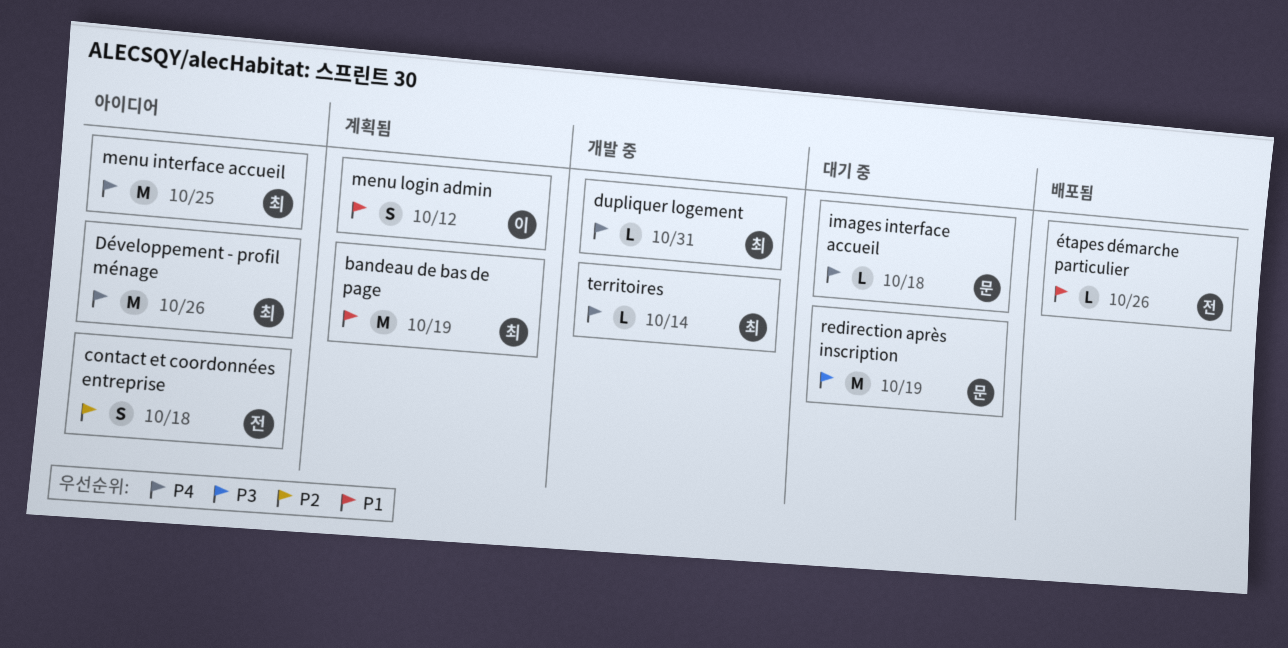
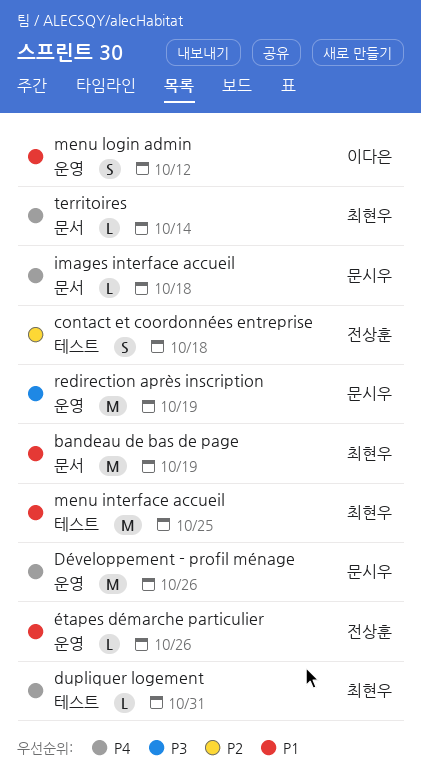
Développement - profil ménage, owner: 최현우 -> 문시우
menu interface accueil, priority: P4 -> P1

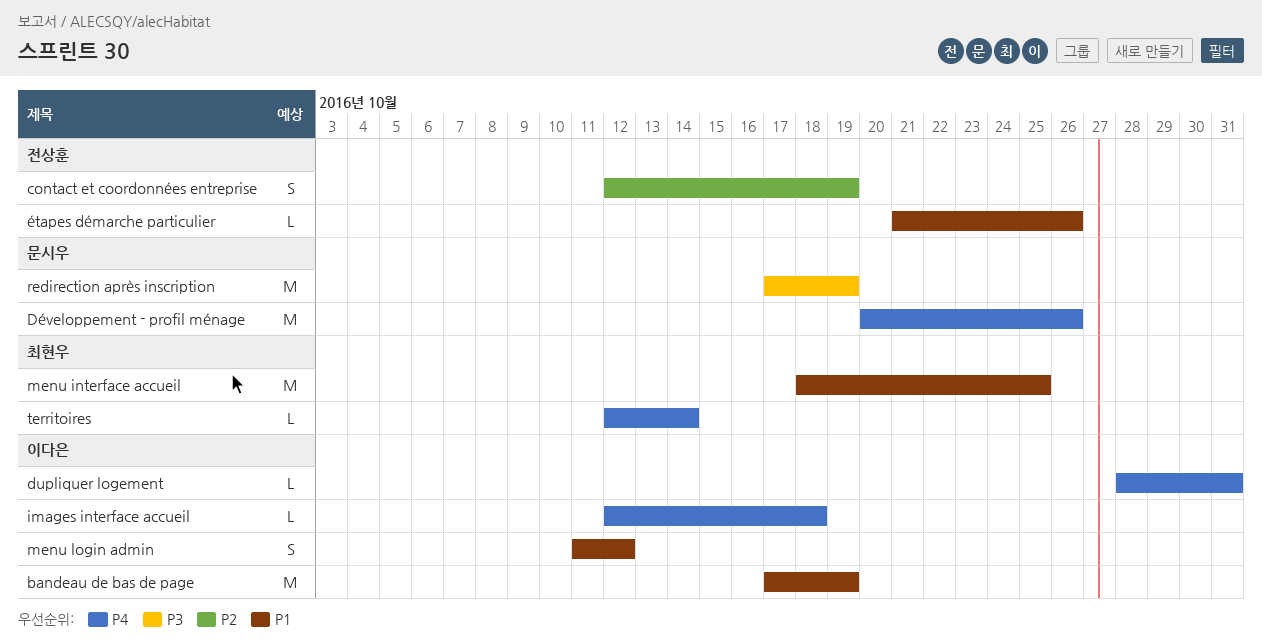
bandeau de bas de page, owner: 최현우 -> 이다은
contact et coordonnées entreprise, due: Oct 18 -> Oct 19
dupliquer logement, owner: 최현우 -> 이다은
images interface accueil, owner: 문시우 -> 이다은

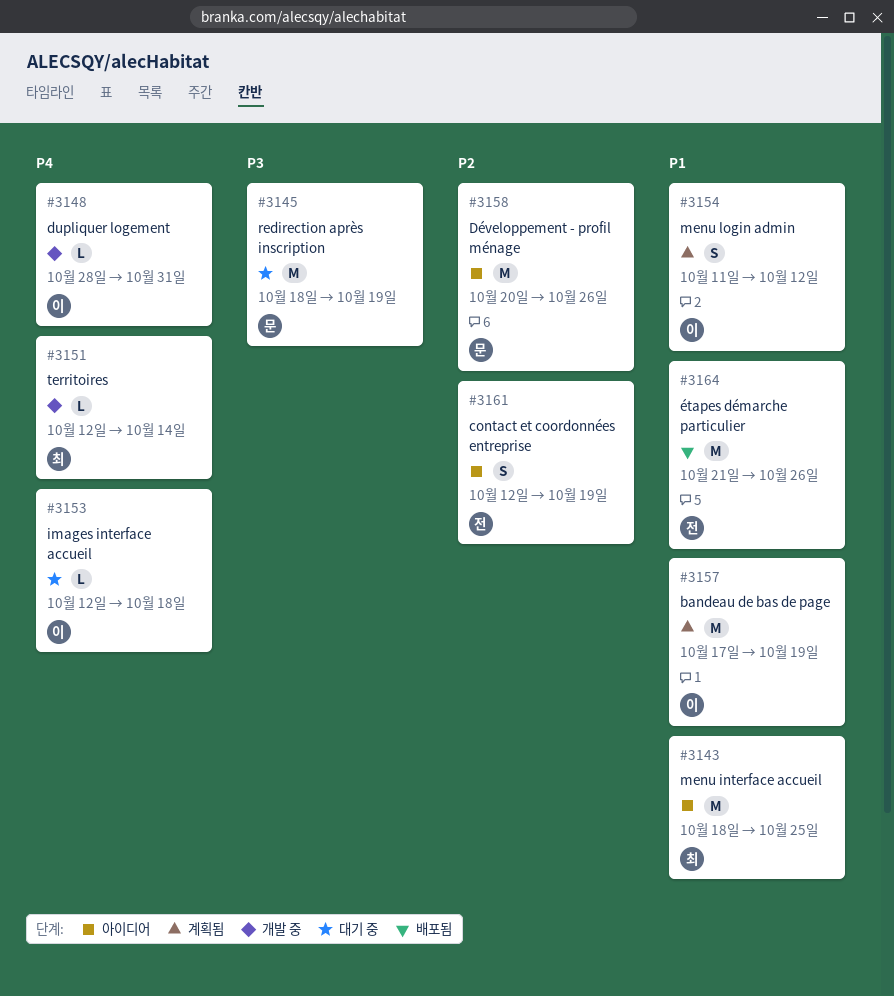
Développement - profil ménage, priority: P4 -> P2
redirection après inscription, start: Oct 17 -> Oct 18
étapes démarche particulier, estimate: L -> M

